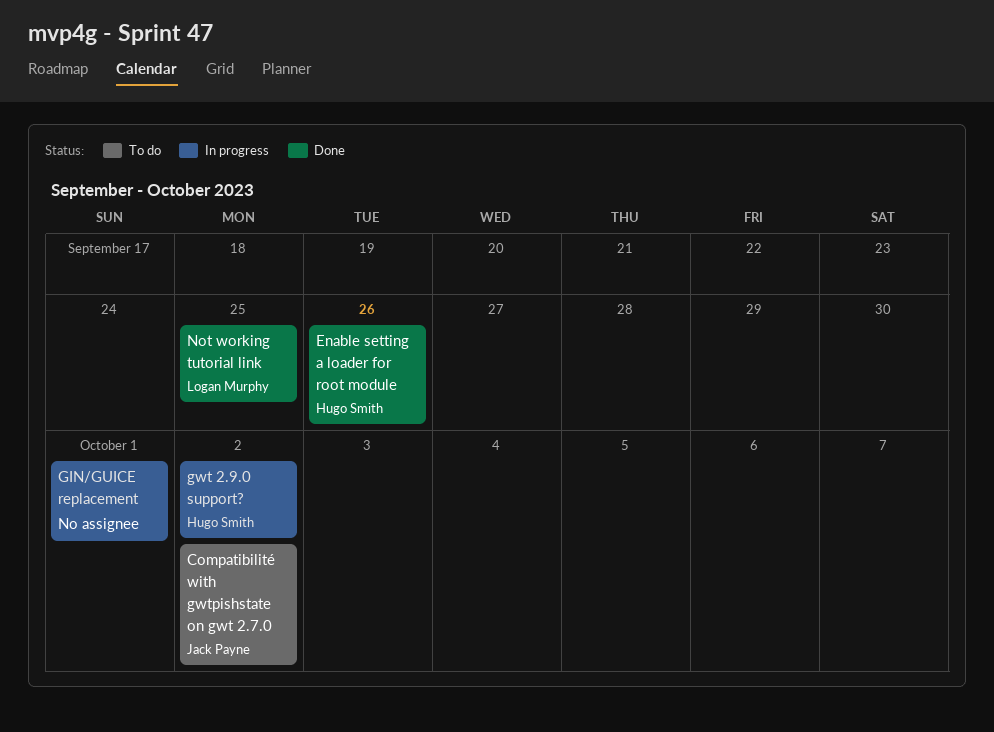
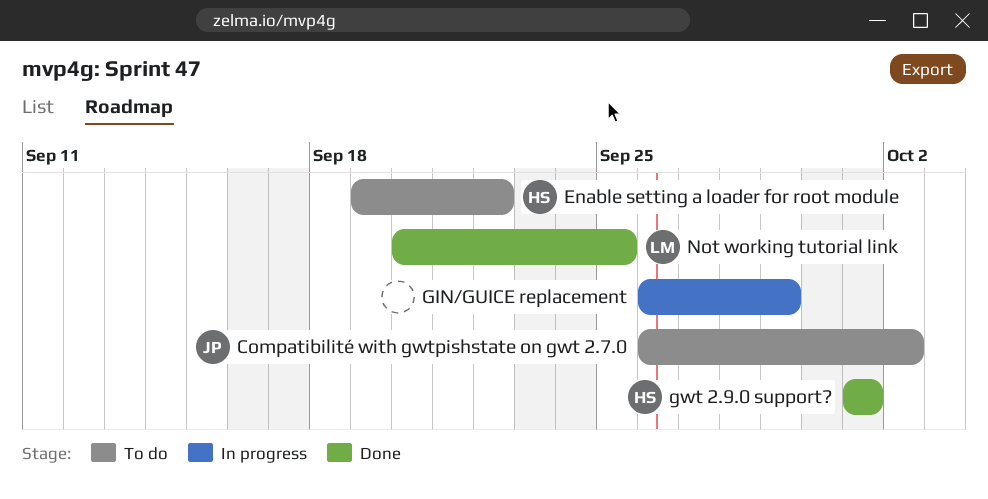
Enable setting a loader for root module, status: Done -> To do
Enable setting a loader for root module, due: Sep 26 -> Sep 22
GIN/GUICE replacement, due: Oct 1 -> Sep 29
gwt 2.9.0 support?, status: In progress -> Done
gwt 2.9.0 support?, due: Oct 2 -> Oct 1

